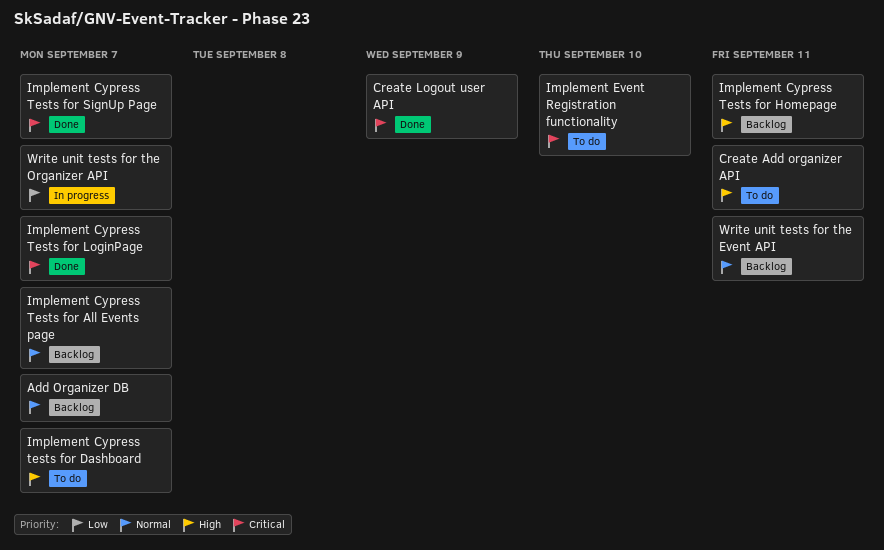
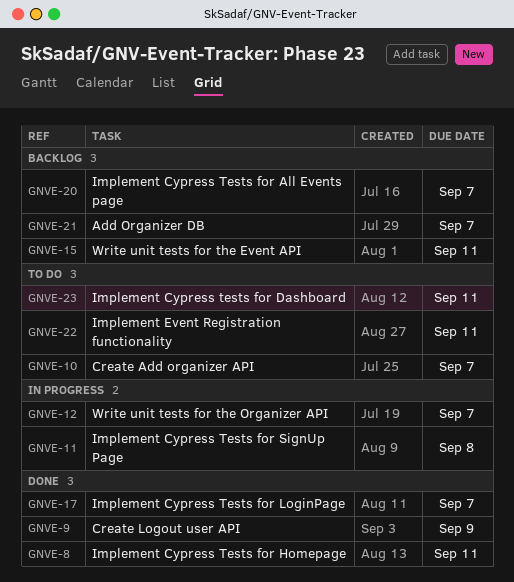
Create Add organizer API, due: Sep 11 -> Sep 7
Implement Cypress tests for Dashboard, due: Sep 7 -> Sep 11
Implement Cypress Tests for Homepage, status: Backlog -> Done
Implement Cypress Tests for SignUp Page, status: Done -> In progress
Implement Cypress Tests for SignUp Page, due: Sep 7 -> Sep 8
Implement Event Registration functionality, due: Sep 10 -> Sep 11

